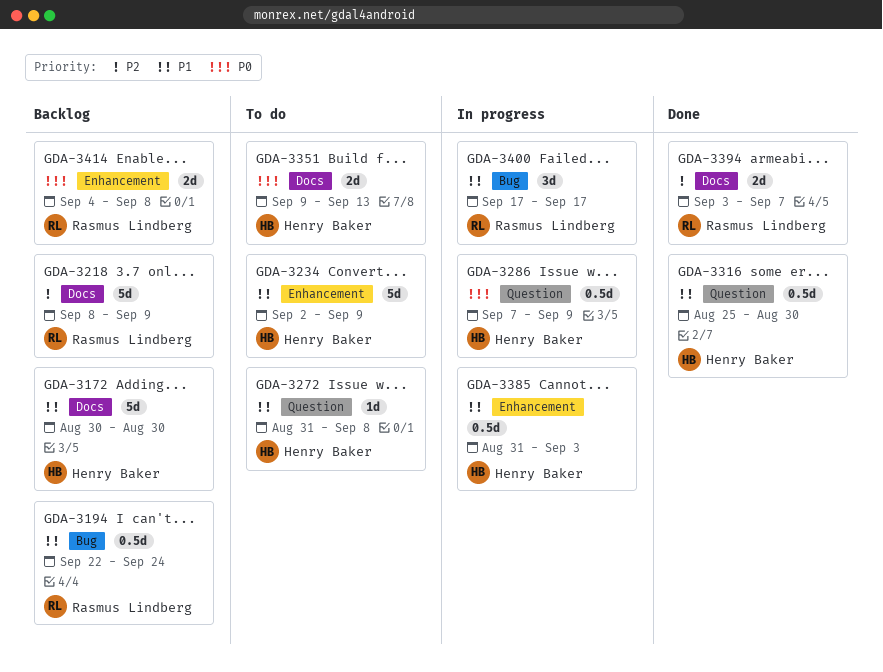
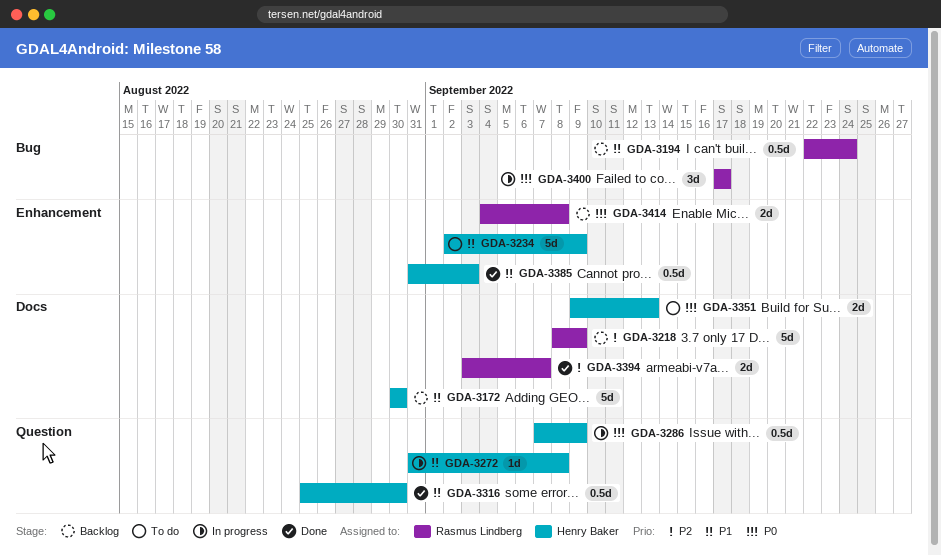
GDA-3272, status: To do -> In progress
GDA-3385, status: In progress -> Done
GDA-3400, priority: P1 -> P0

